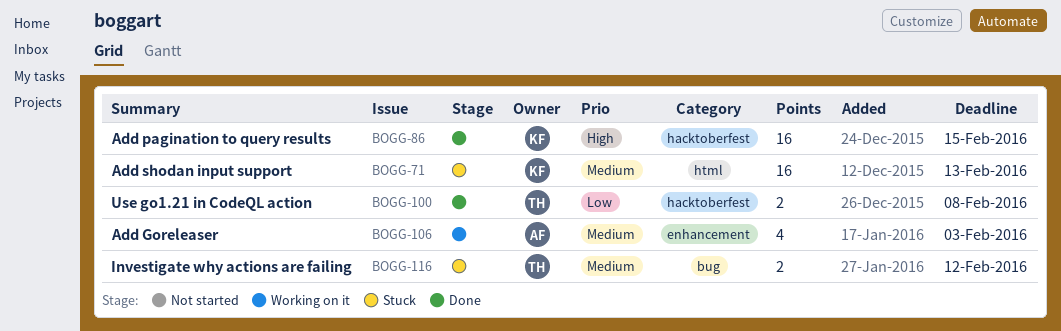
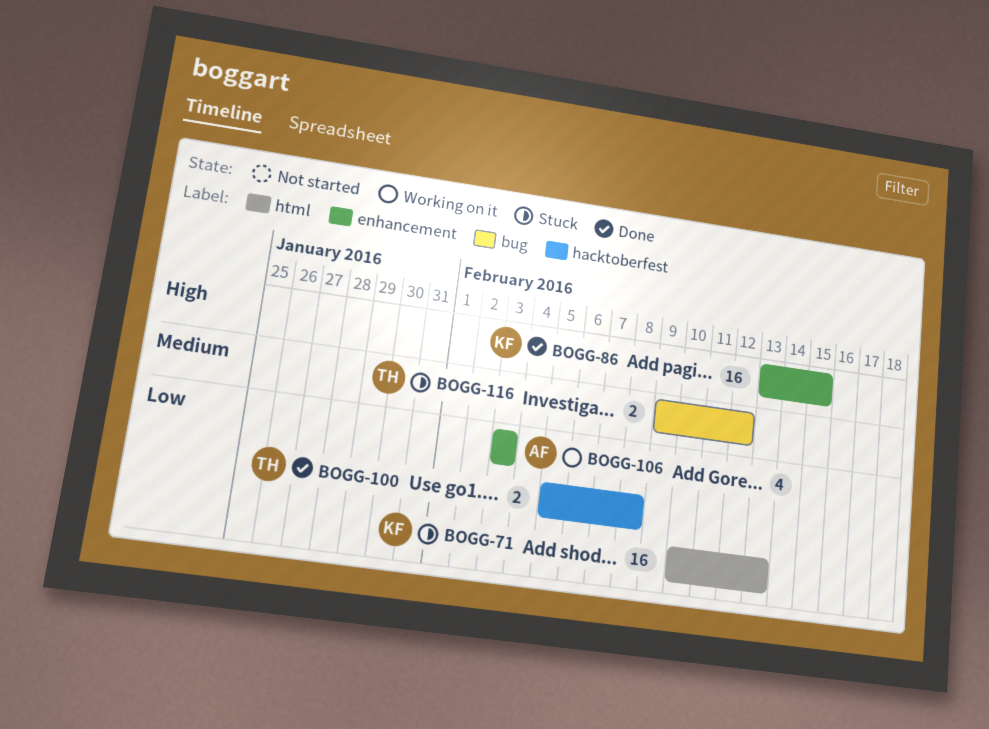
BOGG-71, priority: Medium -> Low
BOGG-86, label: hacktoberfest -> enhancement
BOGG-106, priority: Medium -> Low

